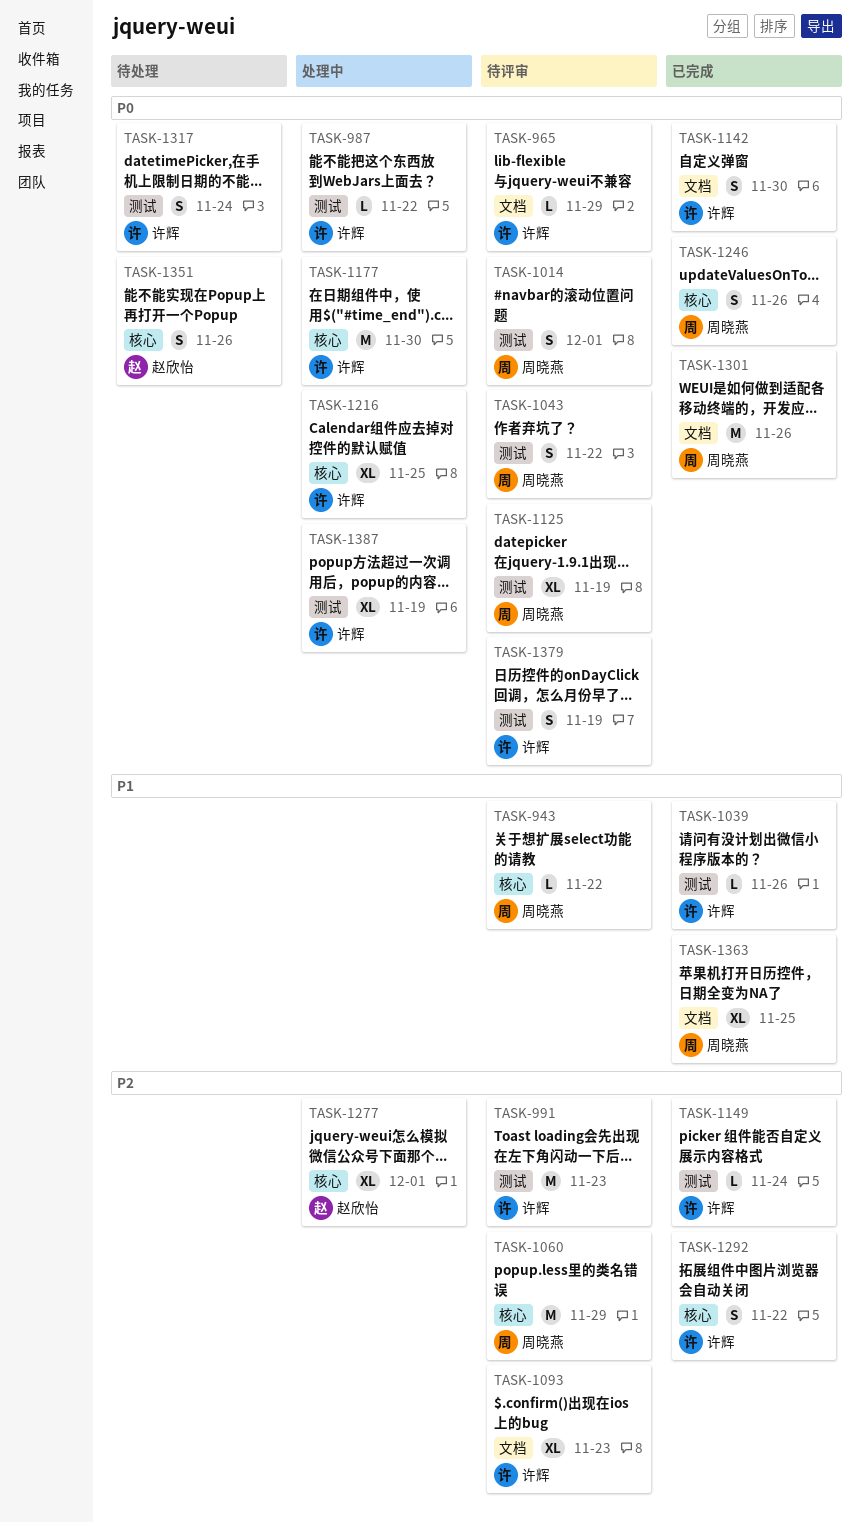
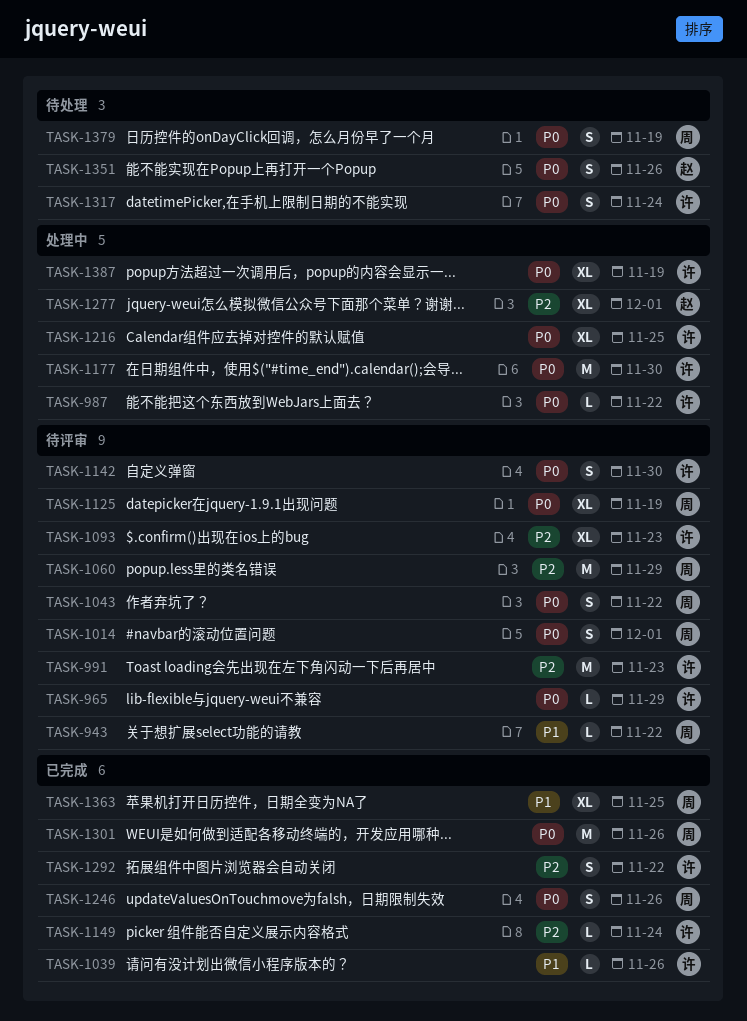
TASK-1142, status: 已完成 -> 待评审
TASK-1379, status: 待评审 -> 待处理
TASK-1379, owner: 许辉 -> 周晓燕

